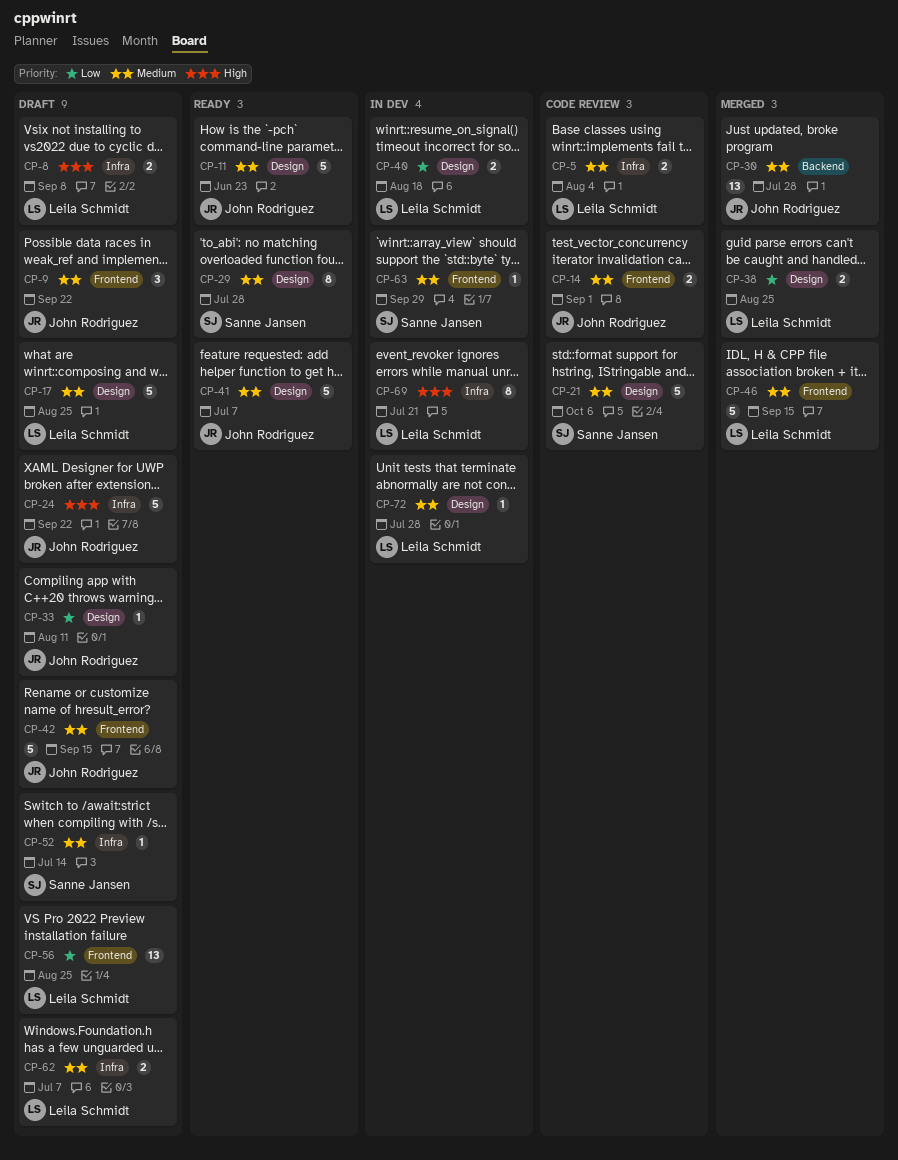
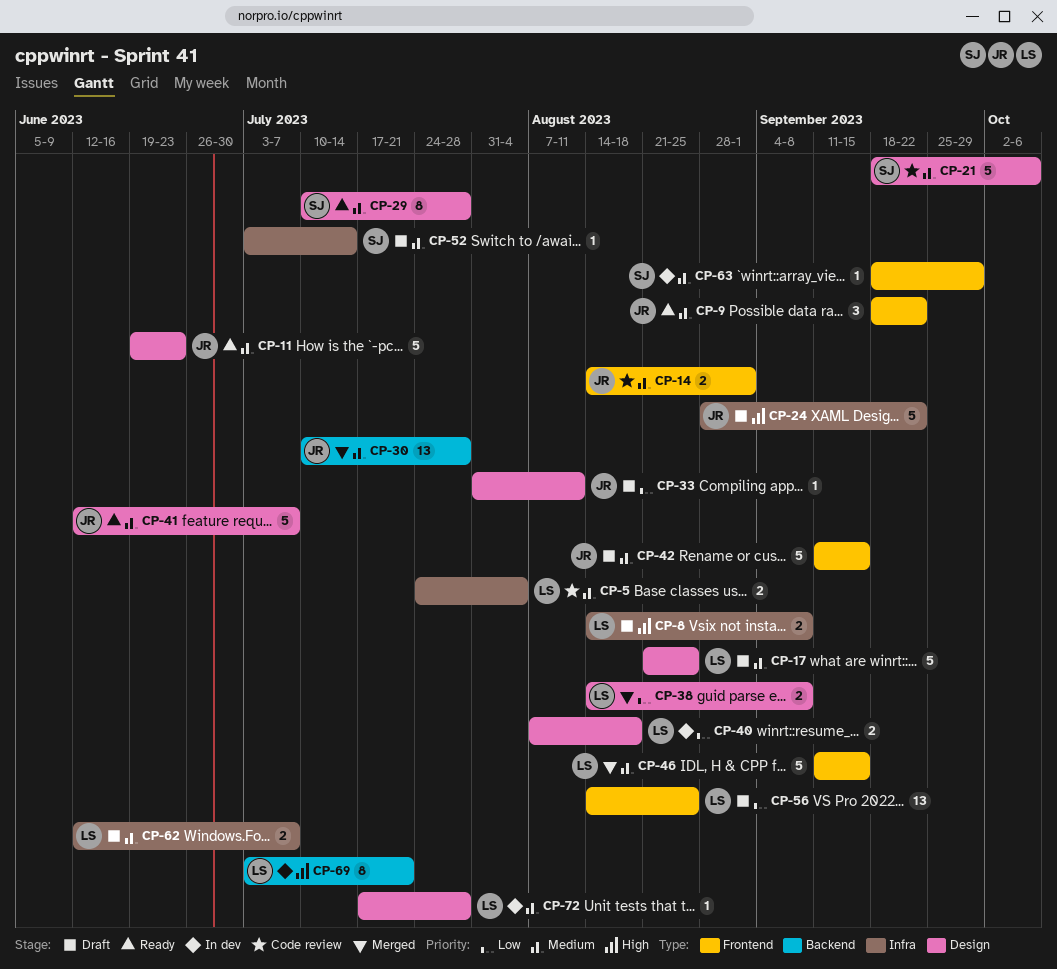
CP-9, status: Draft -> Ready
CP-38, due: Aug 25 -> Sep 8
CP-69, label: Infra -> Backend

